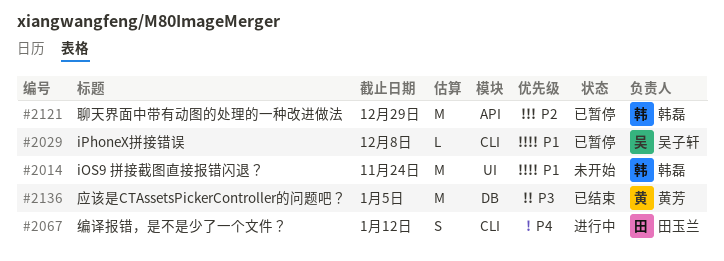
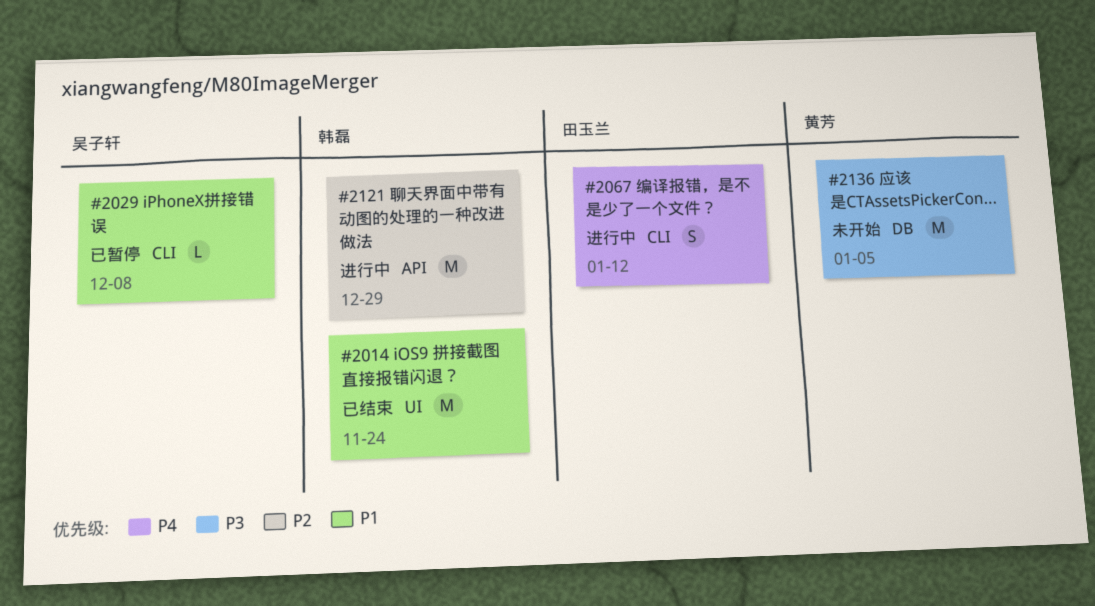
#2014, status: 未开始 -> 已结束
#2121, status: 已暂停 -> 进行中
#2136, status: 已结束 -> 未开始

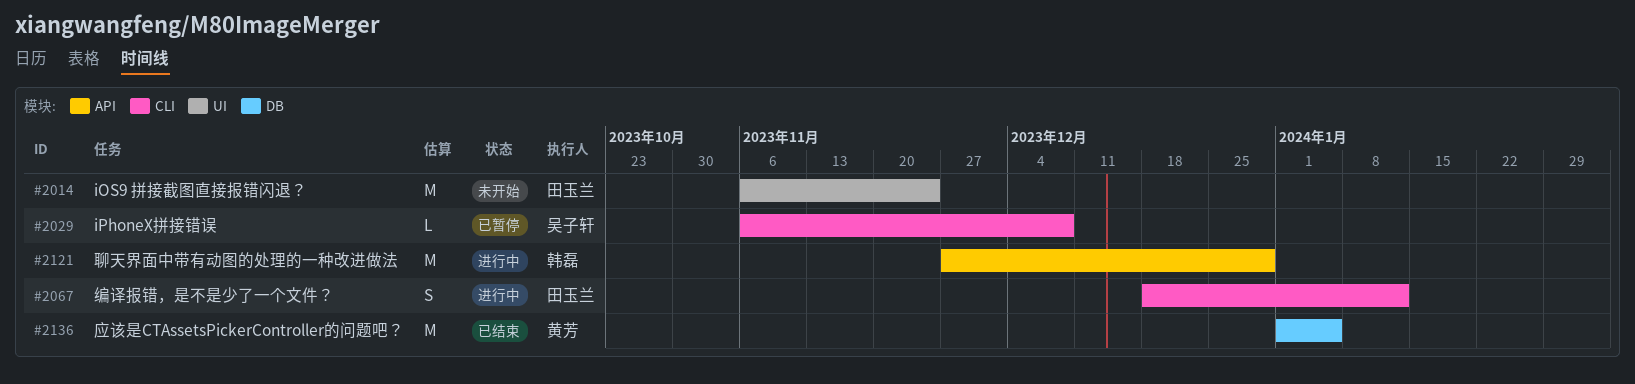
#2014, status: 已结束 -> 未开始
#2014, owner: 韩磊 -> 田玉兰
#2136, status: 未开始 -> 已结束

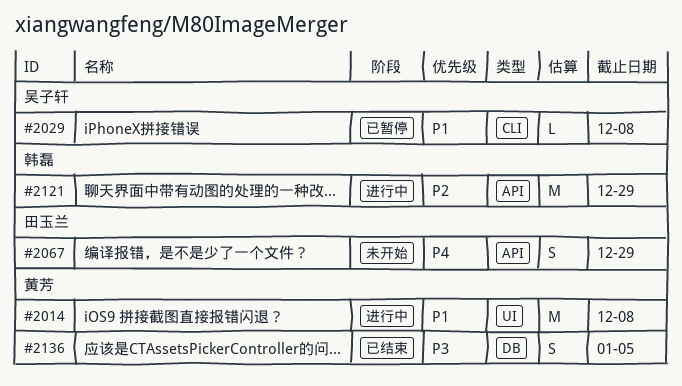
#2014, status: 未开始 -> 进行中
#2014, owner: 田玉兰 -> 黄芳
#2014, due: Nov 24 -> Dec 8
#2067, status: 进行中 -> 未开始
#2067, label: CLI -> API
#2067, due: Jan 12 -> Dec 29
#2136, estimate: M -> S

